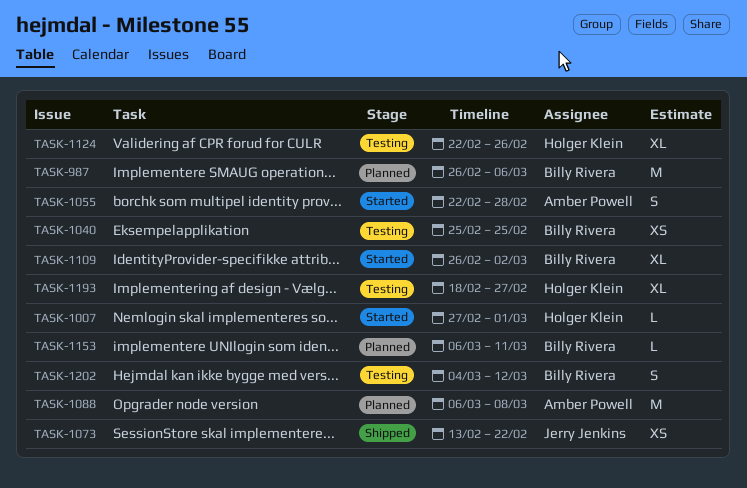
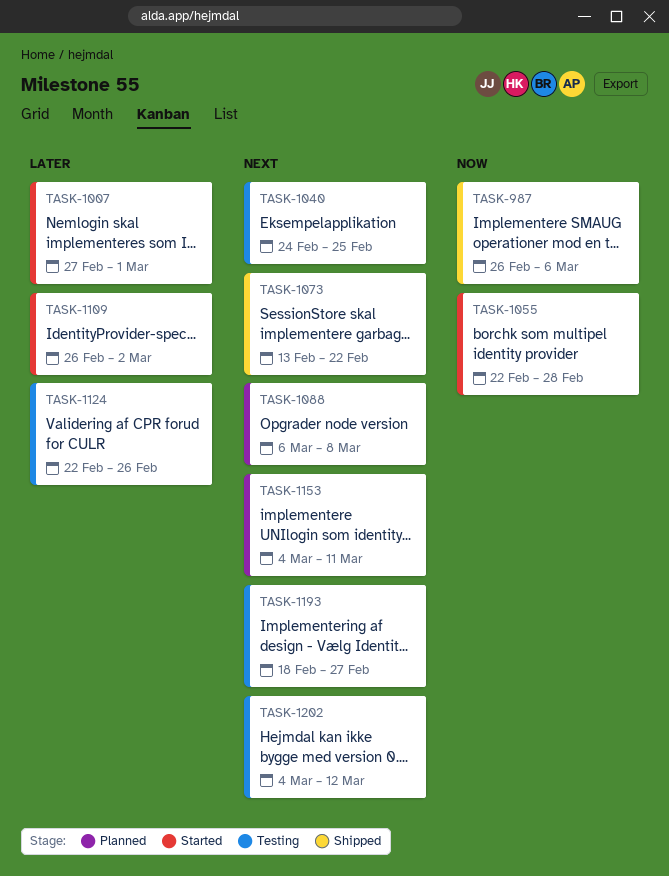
TASK-987, status: Planned -> Shipped
TASK-1040, start: Feb 25 -> Feb 24
TASK-1153, start: Mar 6 -> Mar 4

